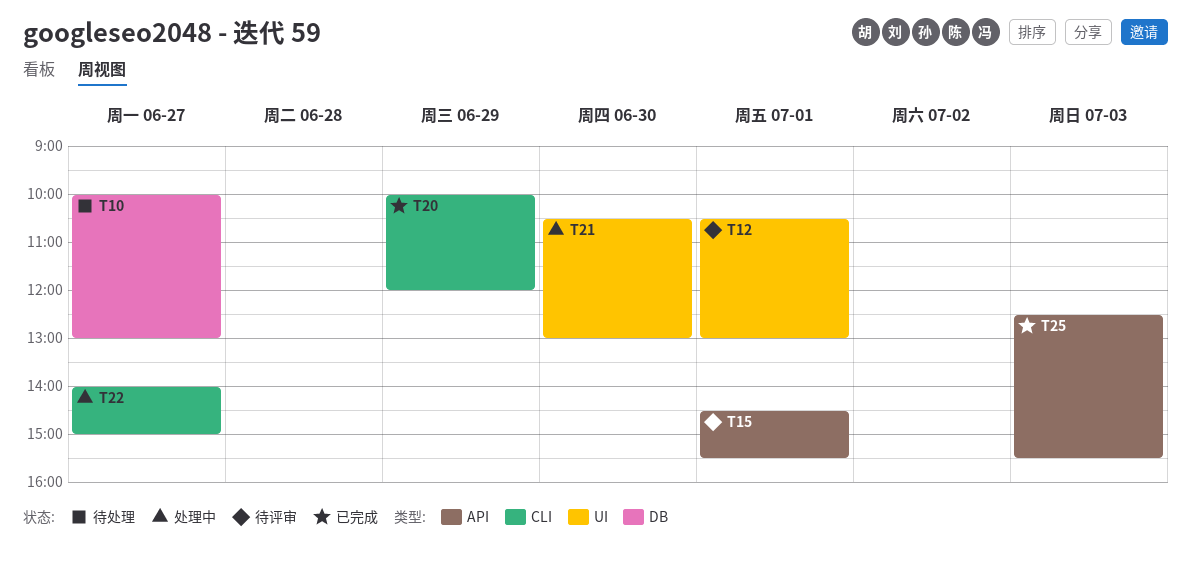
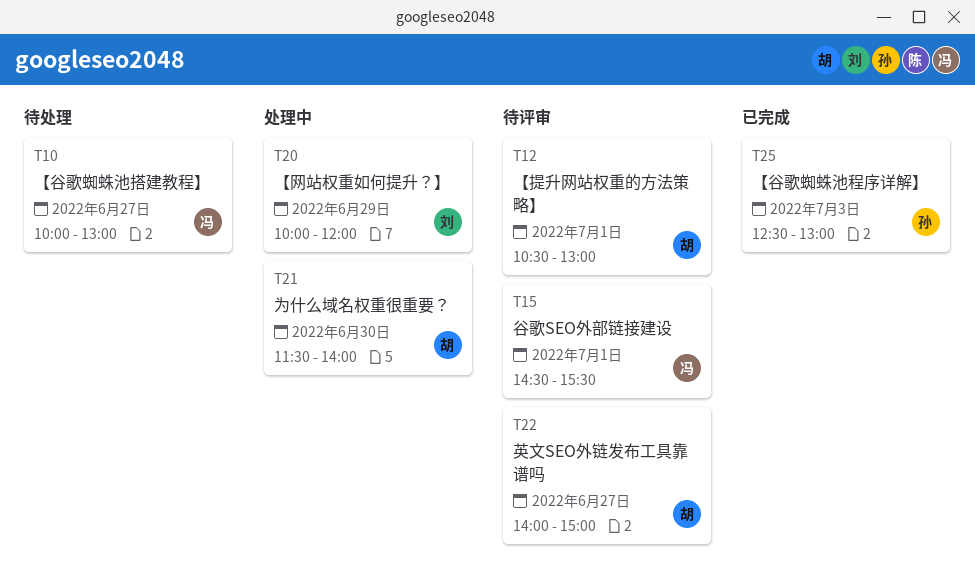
T20, status: 已完成 -> 处理中
T21, begins: 10:30 -> 11:30
T21, ends: 13:00 -> 14:00
T22, status: 处理中 -> 待评审
T25, ends: 15:30 -> 13:00

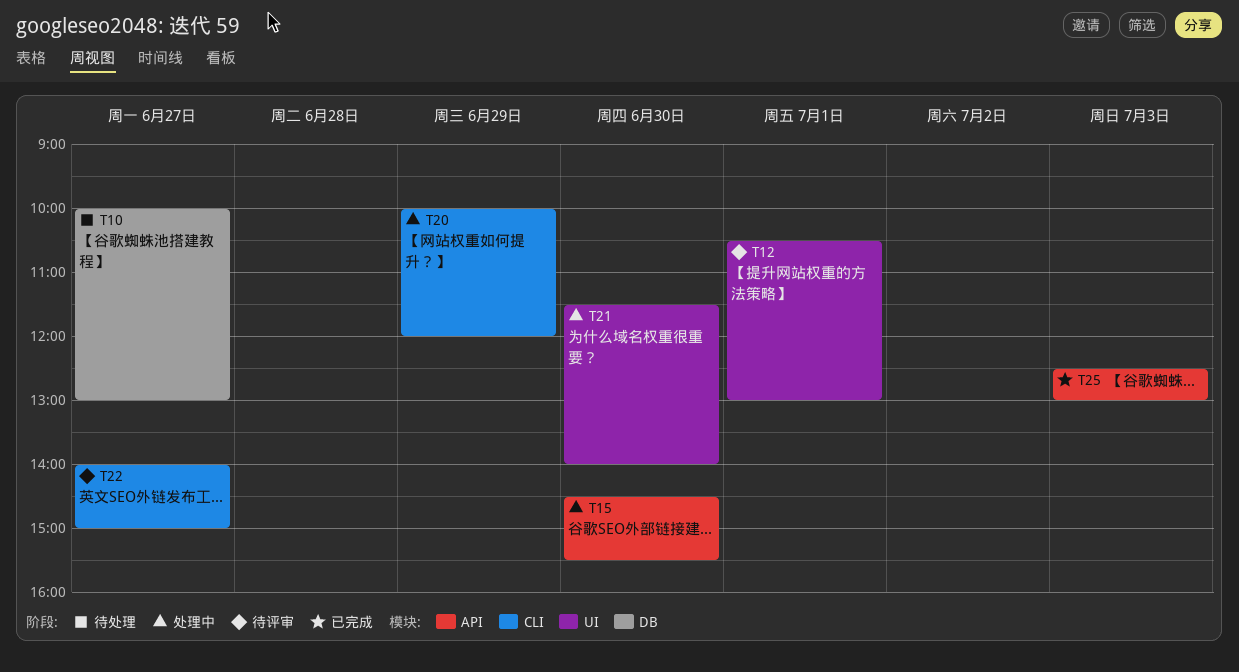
T15, status: 待评审 -> 处理中
T15, day: Jul 1 -> Jun 30

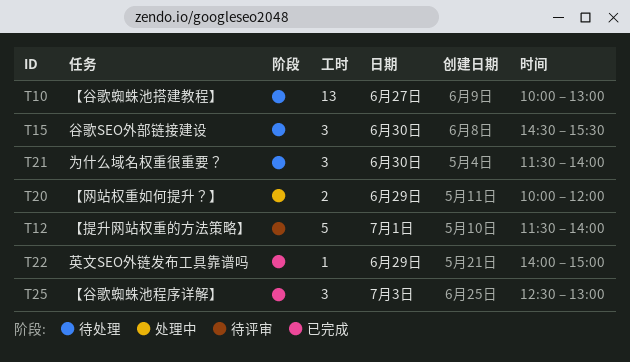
T12, begins: 10:30 -> 11:30
T12, ends: 13:00 -> 14:00
T15, status: 处理中 -> 待处理
T21, status: 处理中 -> 待处理
T22, status: 待评审 -> 已完成
T22, day: Jun 27 -> Jun 29

